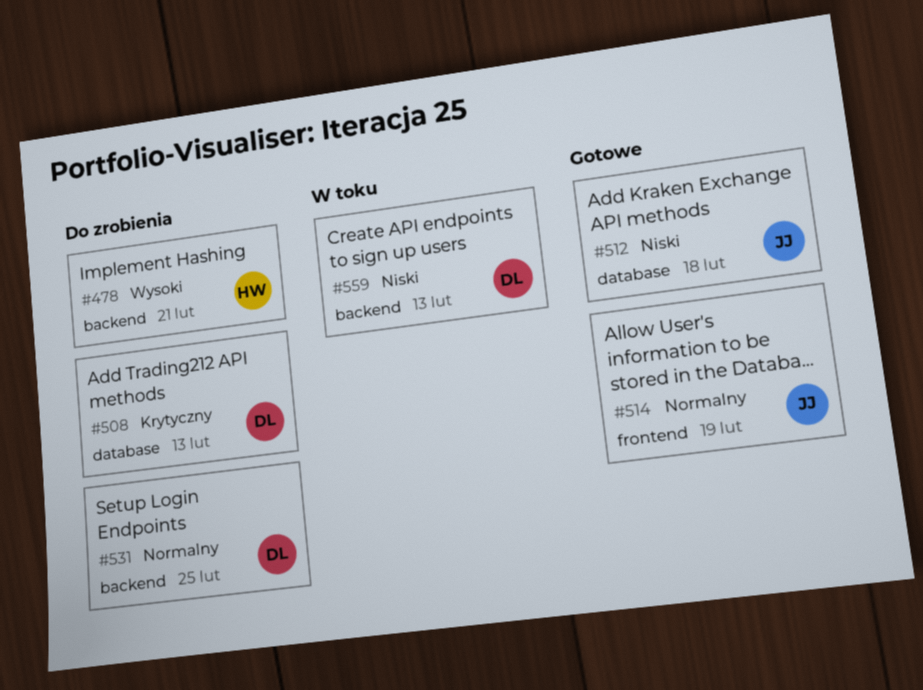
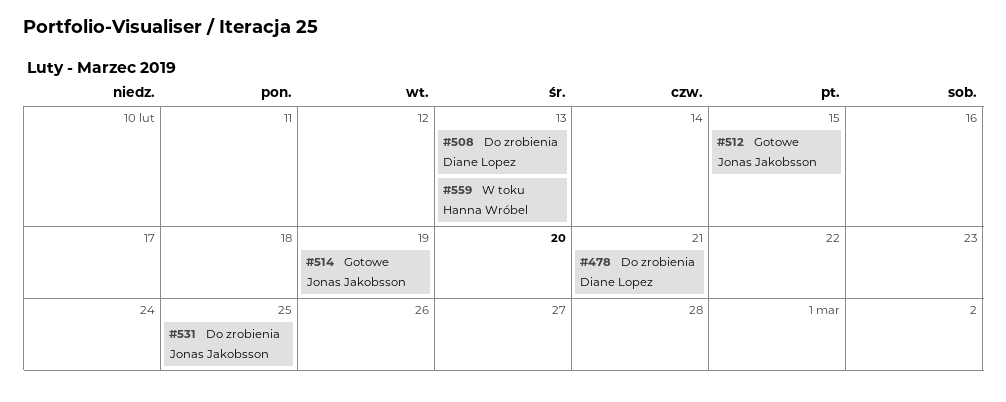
#478, owner: Hanna Wróbel -> Diane Lopez
#512, due: Feb 18 -> Feb 15
#531, owner: Diane Lopez -> Jonas Jakobsson
#559, owner: Diane Lopez -> Hanna Wróbel

